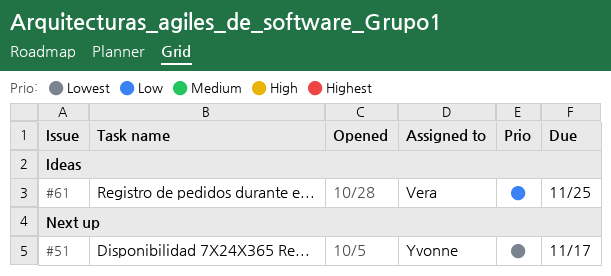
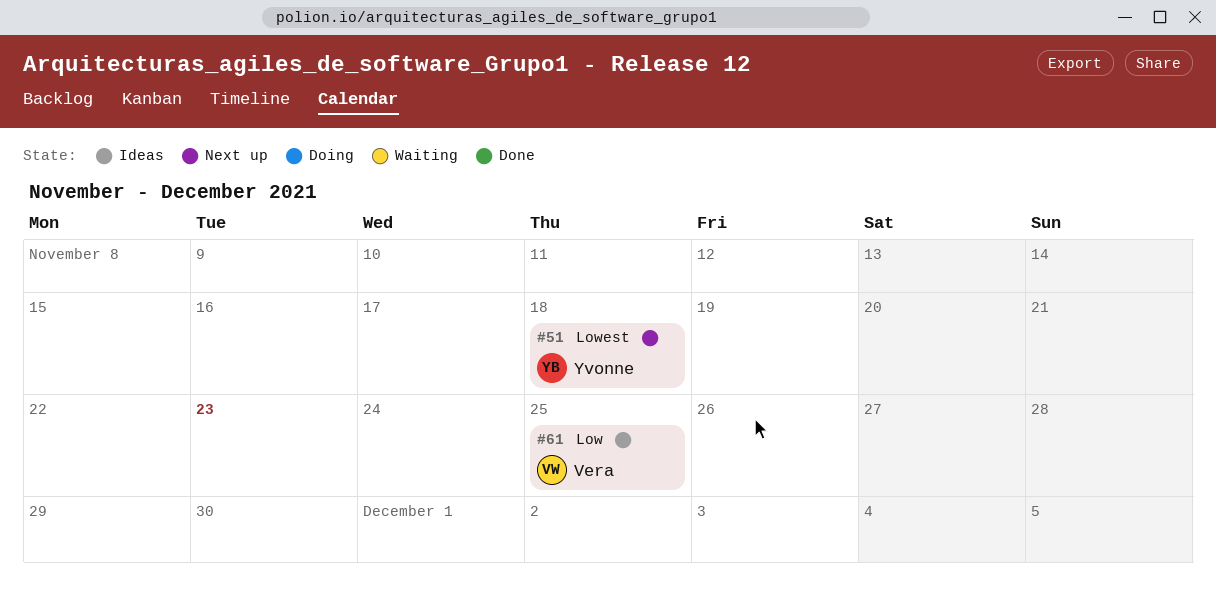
#51, due: Nov 17 -> Nov 18

